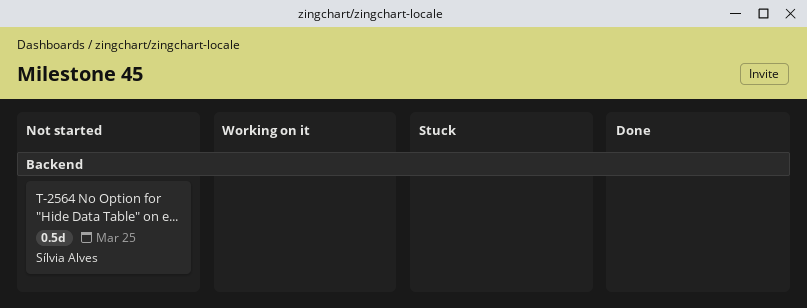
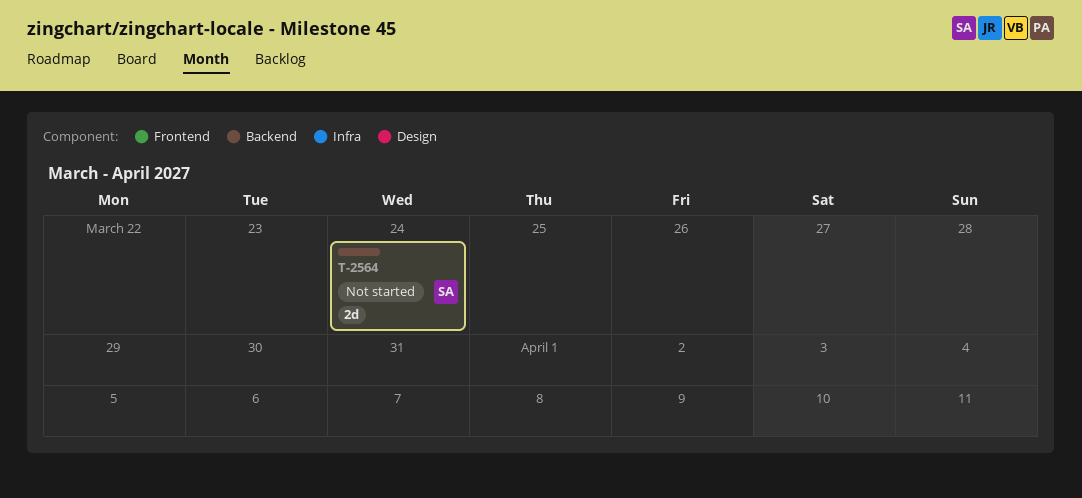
T-2564, estimate: 0.5d -> 2d
T-2564, due: Mar 25 -> Mar 24

